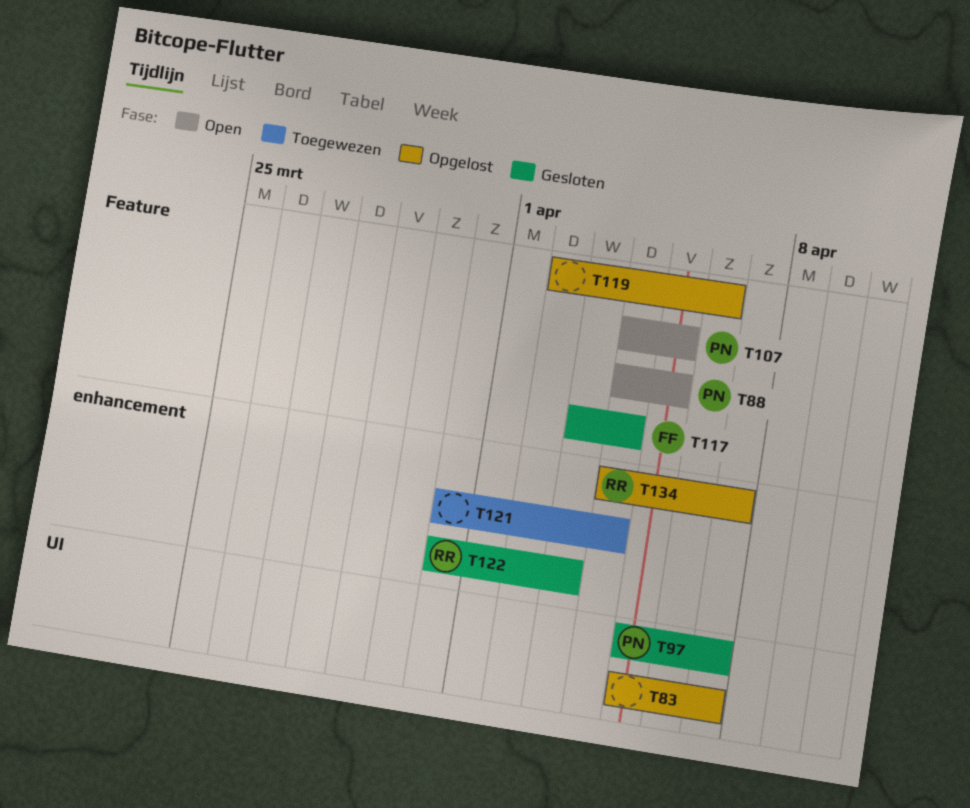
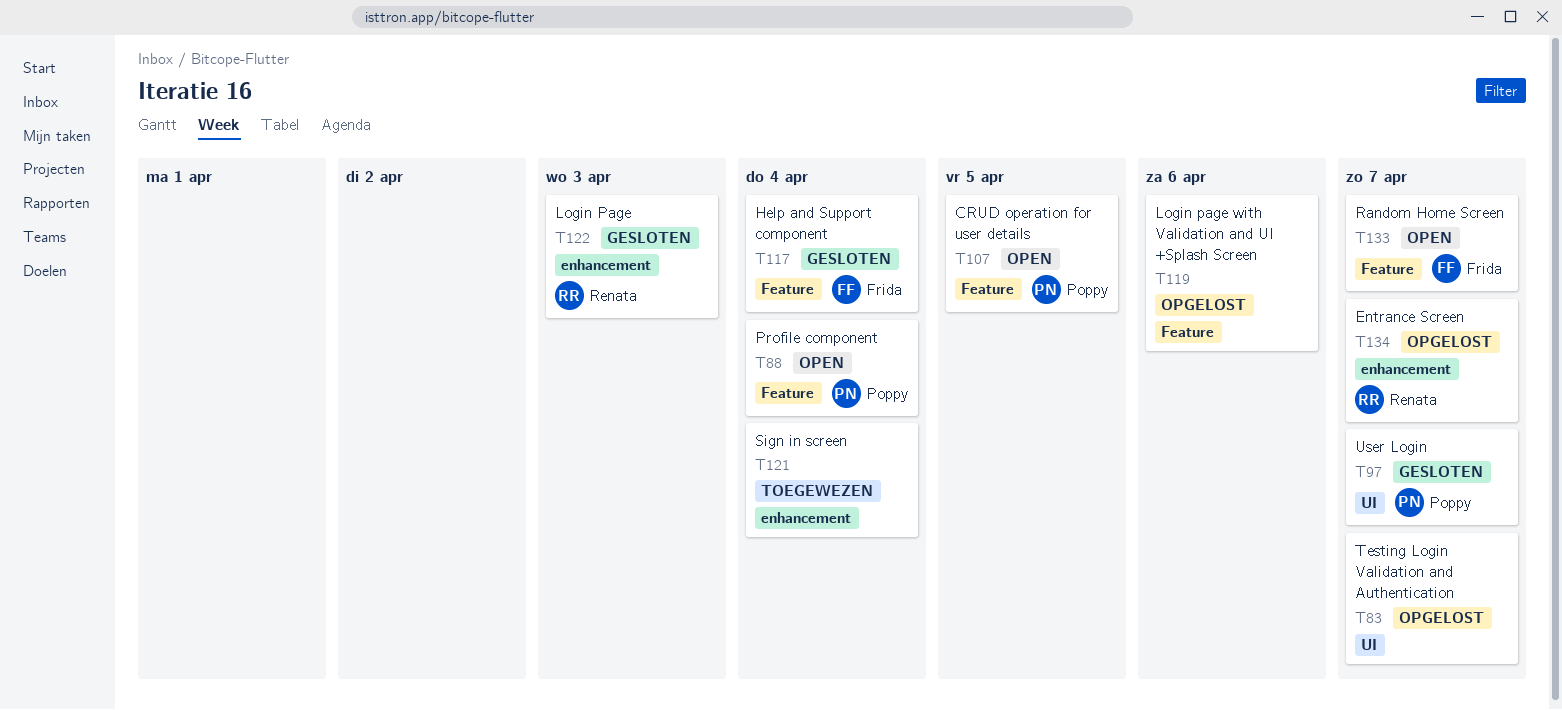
T88, due: Apr 5 -> Apr 4
T133: none -> present

